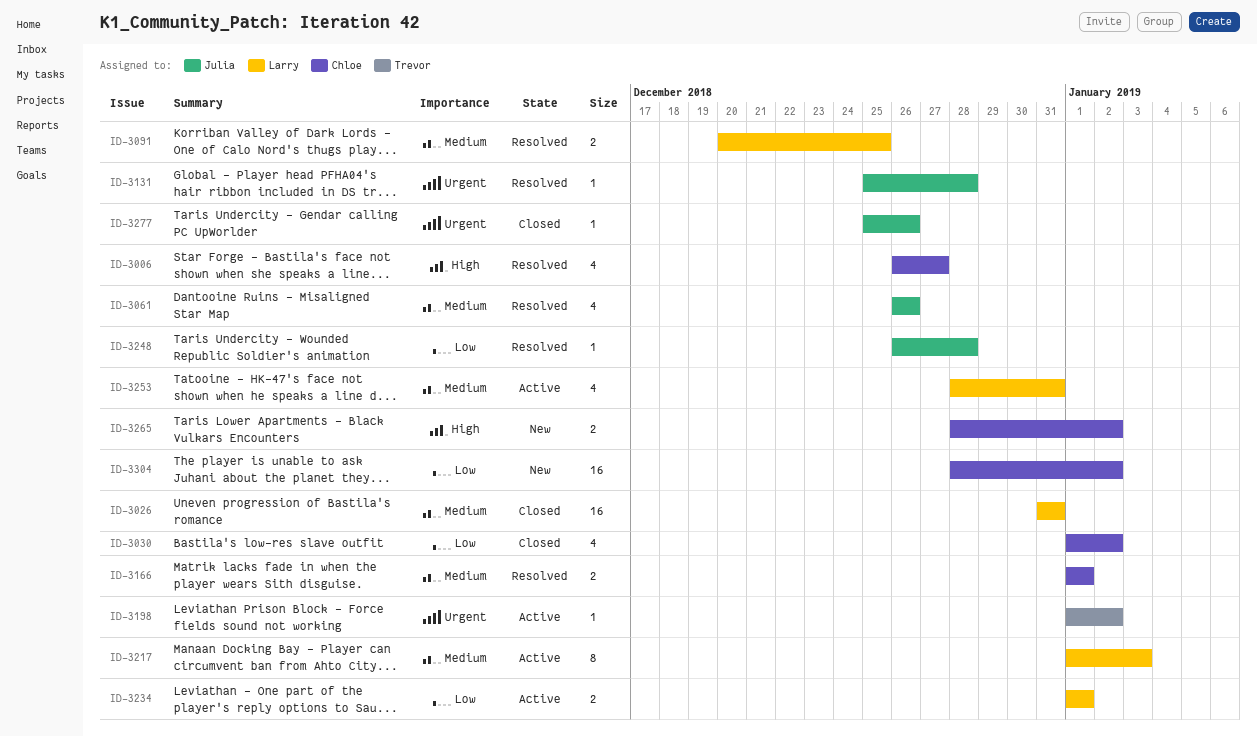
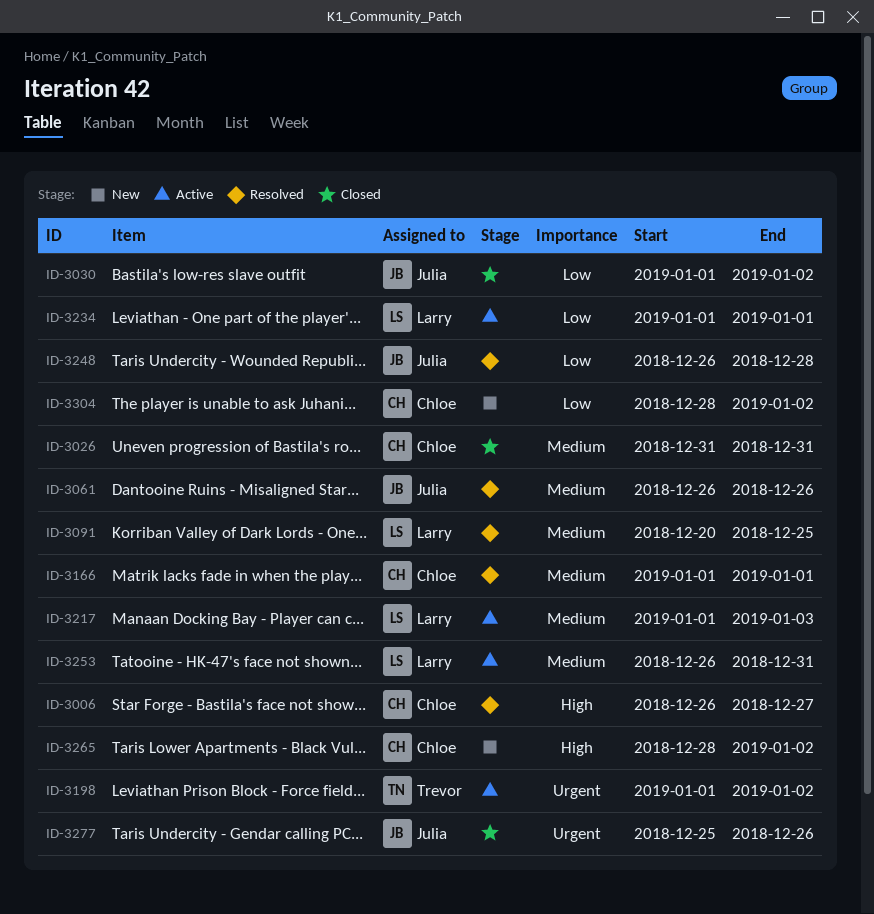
ID-3026, owner: Larry -> Chloe
ID-3030, owner: Chloe -> Julia
ID-3131: present -> none
ID-3253, start: Dec 28 -> Dec 26

